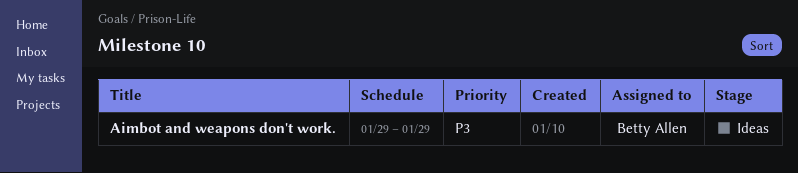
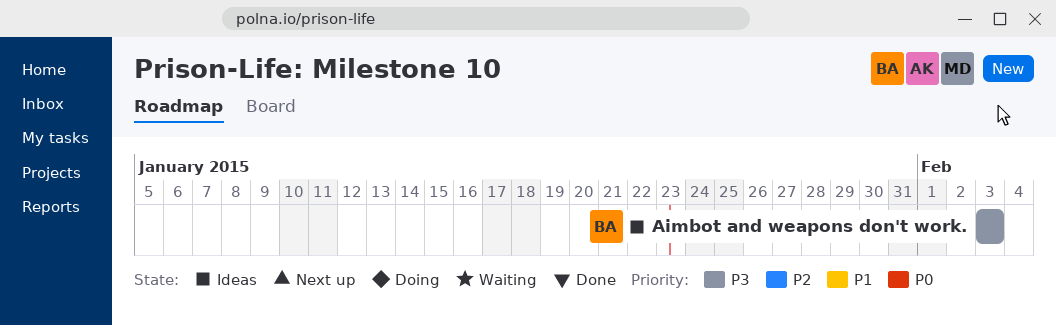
Aimbot and weapons don't work., start: Jan 29 -> Feb 3
Aimbot and weapons don't work., due: Jan 29 -> Feb 3

